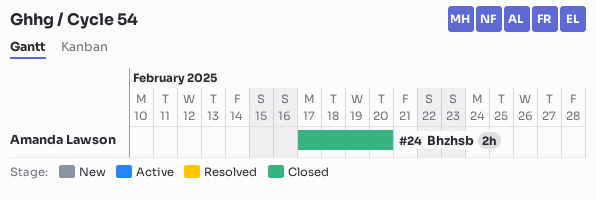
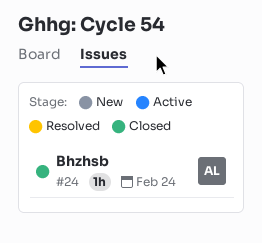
#24, estimate: 2h -> 1h
#24, due: Feb 20 -> Feb 24

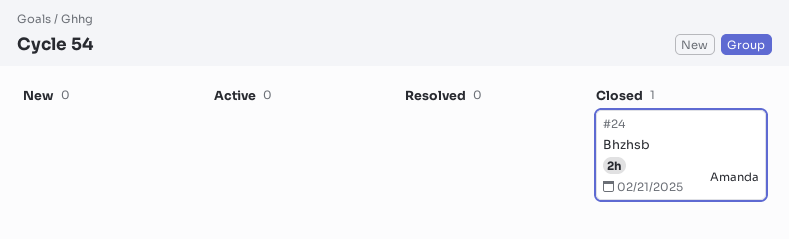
#24, estimate: 1h -> 2h
#24, due: Feb 24 -> Feb 21

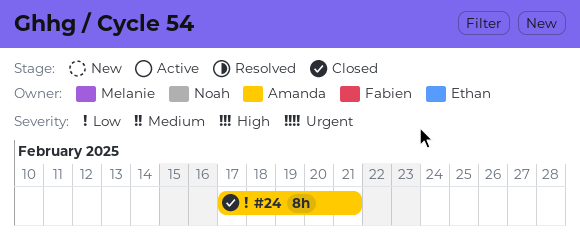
#24, estimate: 2h -> 8h

